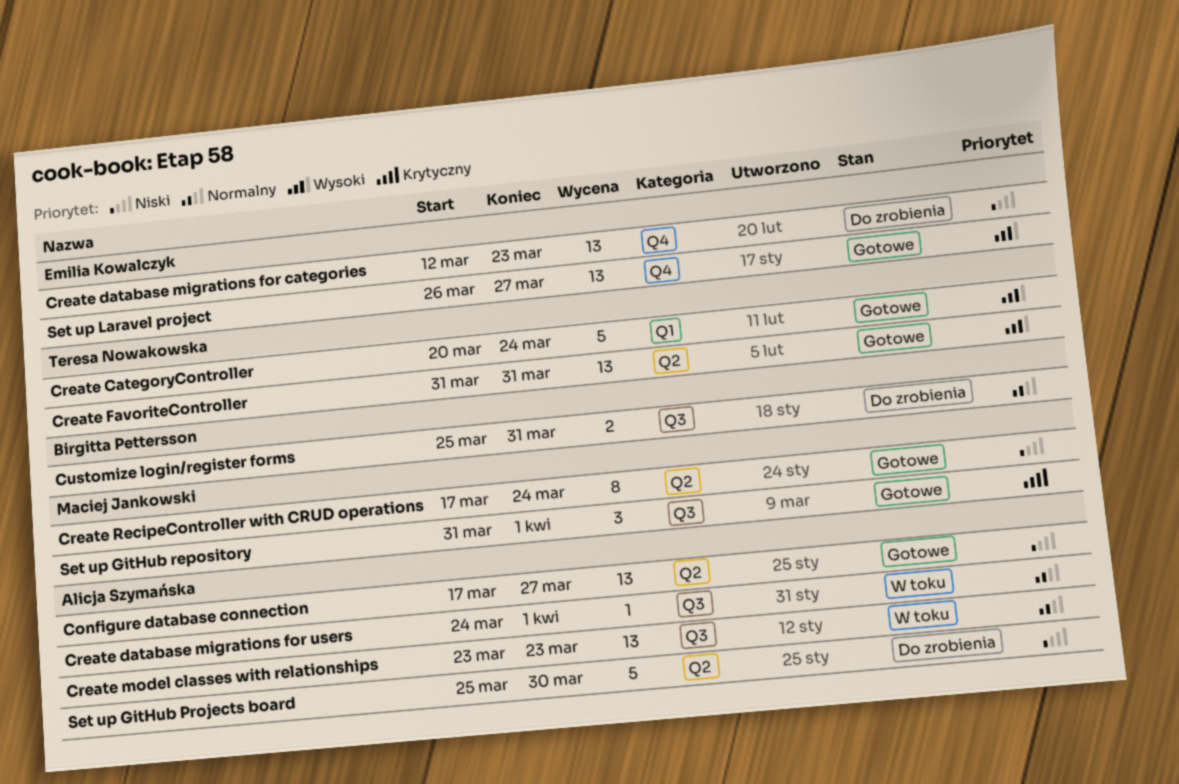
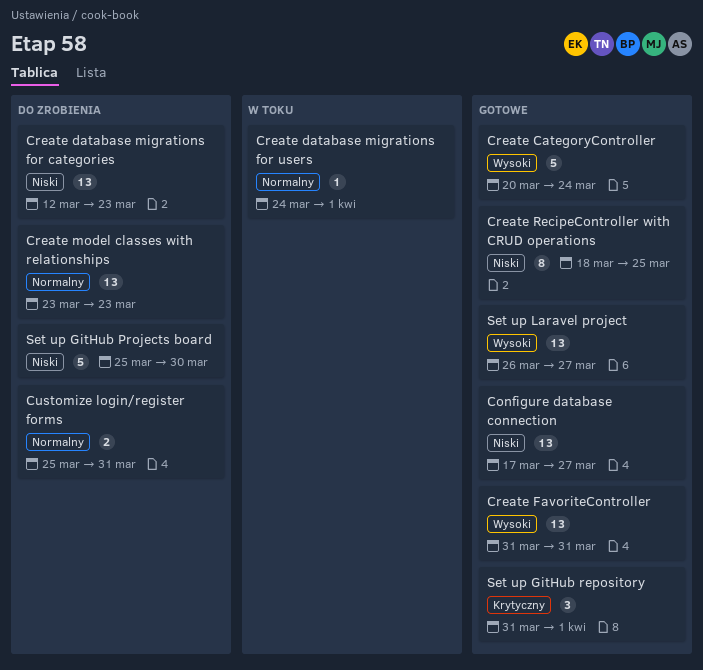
Create model classes with relationships, status: W toku -> Do zrobienia
Create RecipeController with CRUD operations, start: Mar 17 -> Mar 18
Create RecipeController with CRUD operations, due: Mar 24 -> Mar 25

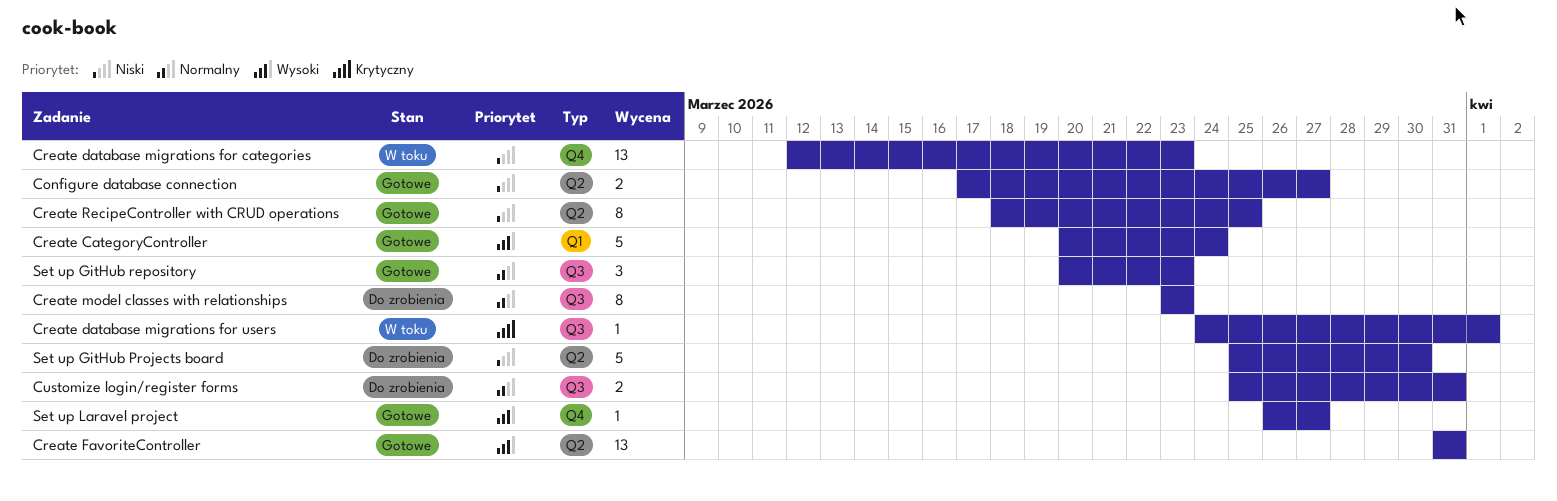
Configure database connection, estimate: 13 -> 2
Create database migrations for categories, status: Do zrobienia -> W toku
Create database migrations for users, priority: Normalny -> Krytyczny
Create model classes with relationships, estimate: 13 -> 8
Set up GitHub repository, priority: Krytyczny -> Normalny
Set up GitHub repository, start: Mar 31 -> Mar 20
Set up GitHub repository, due: Apr 1 -> Mar 23
Set up Laravel project, estimate: 13 -> 1

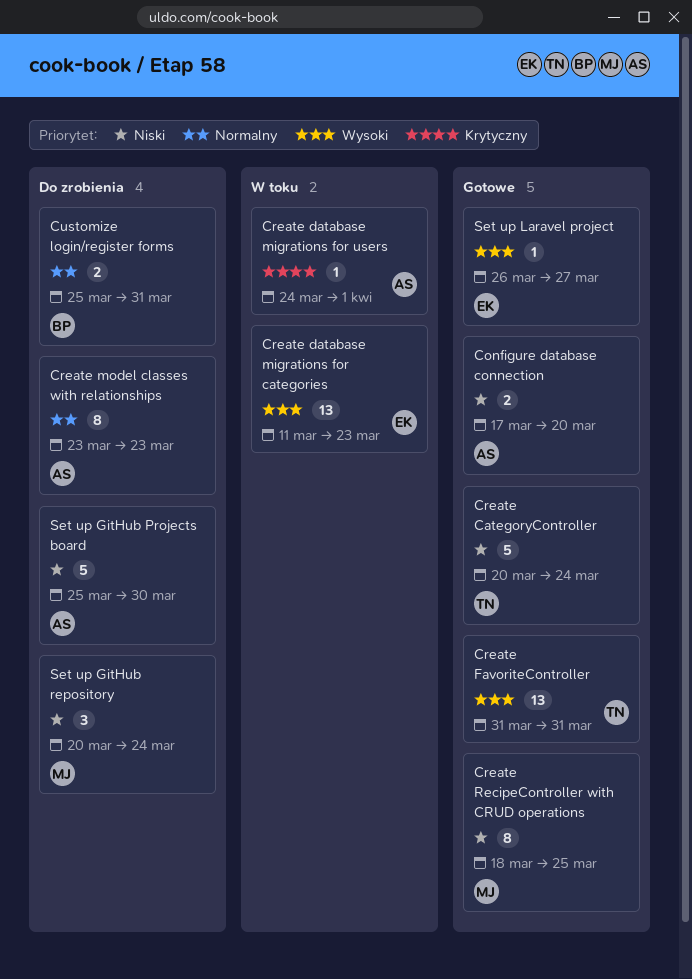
Configure database connection, due: Mar 27 -> Mar 20
Create CategoryController, priority: Wysoki -> Niski
Create database migrations for categories, priority: Niski -> Wysoki
Create database migrations for categories, start: Mar 12 -> Mar 11
Set up GitHub repository, status: Gotowe -> Do zrobienia
Set up GitHub repository, priority: Normalny -> Niski
Set up GitHub repository, due: Mar 23 -> Mar 24

